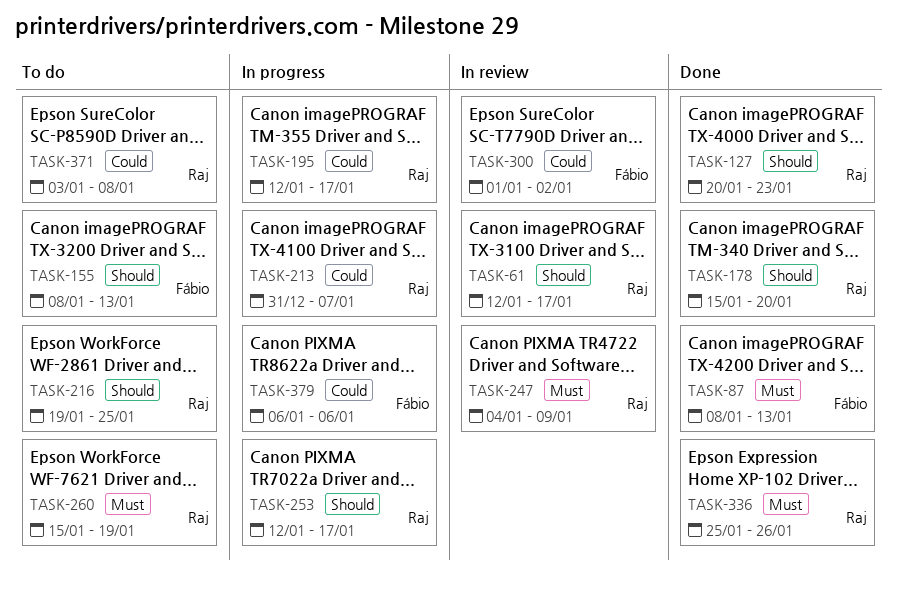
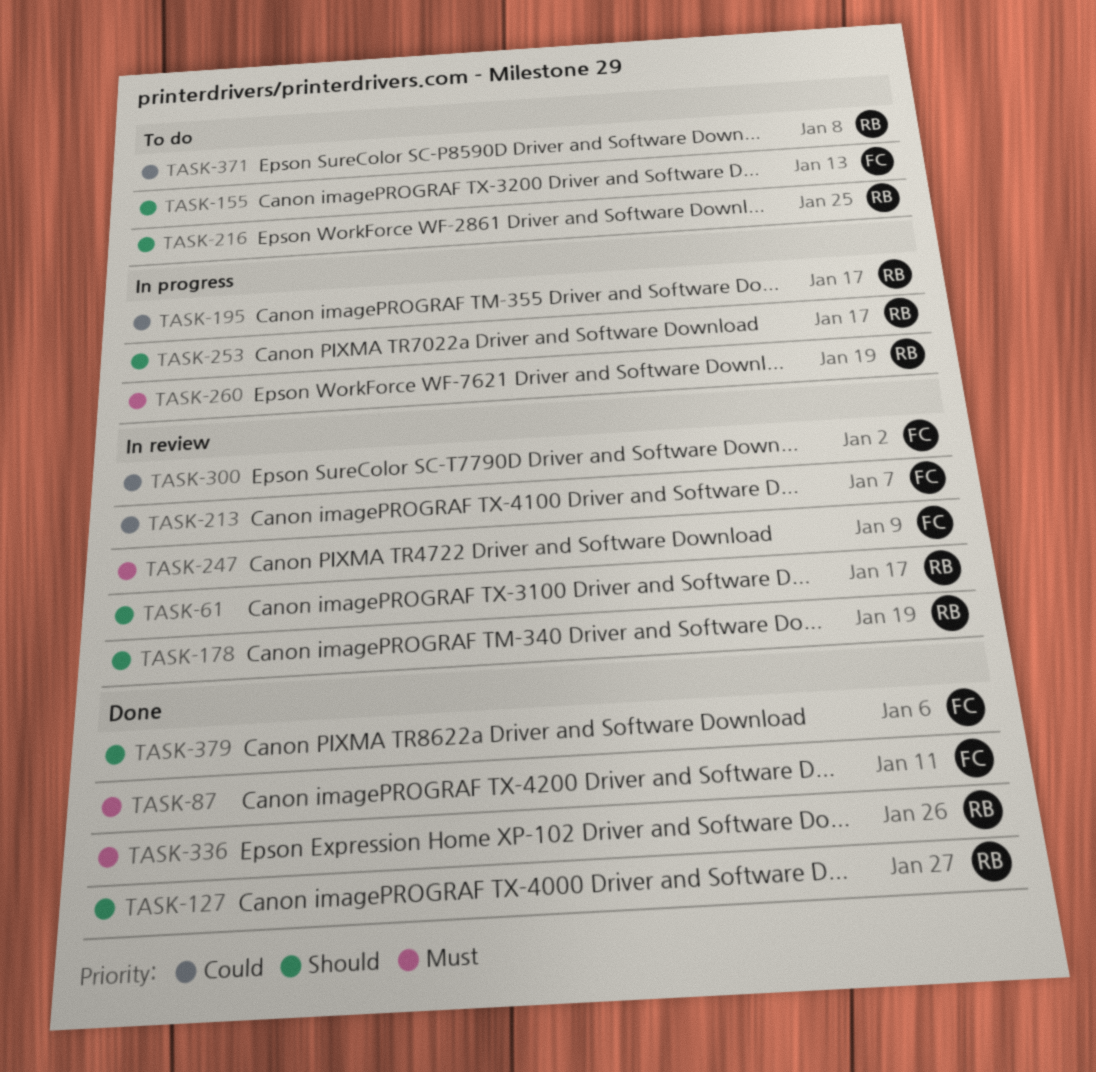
TASK-87, due: Jan 13 -> Jan 11
TASK-127, due: Jan 23 -> Jan 27
TASK-178, status: Done -> In review
TASK-178, due: Jan 20 -> Jan 19
TASK-213, status: In progress -> In review
TASK-213, owner: Raj -> Fábio
TASK-247, owner: Raj -> Fábio
TASK-260, status: To do -> In progress
TASK-379, status: In progress -> Done
TASK-379, priority: Could -> Should

